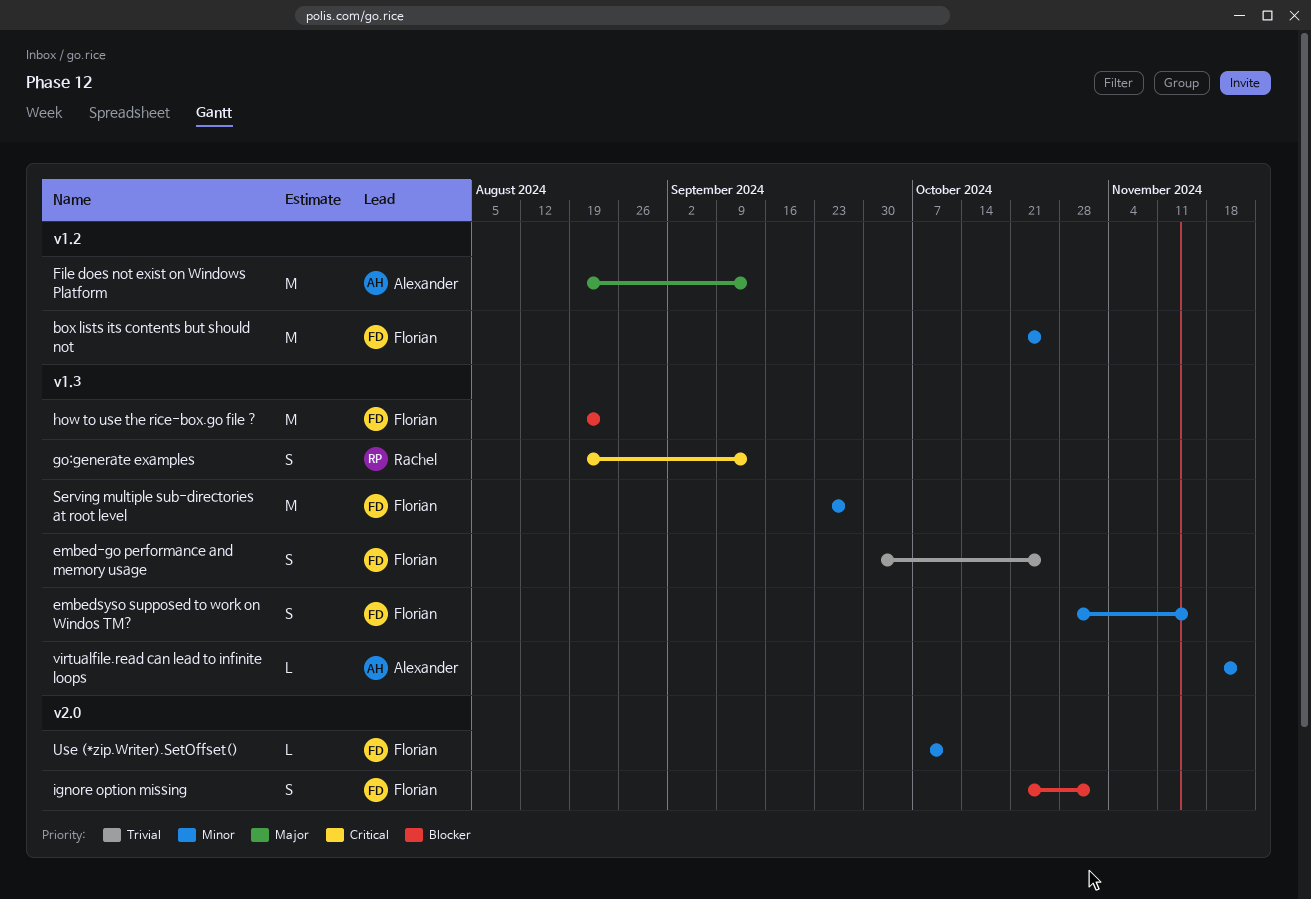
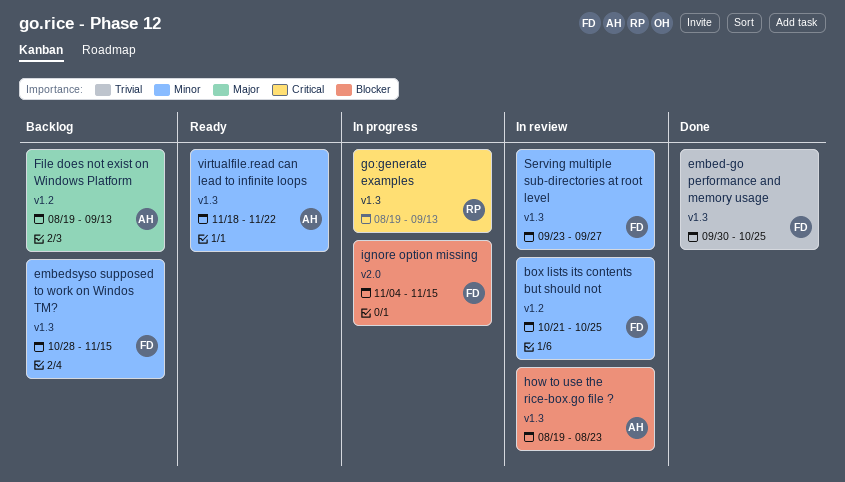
how to use the rice-box.go file ?, owner: Florian -> Alexander
ignore option missing, start: Oct 21 -> Nov 4
ignore option missing, due: Nov 1 -> Nov 15
Use (*zip.Writer).SetOffset(): present -> none

